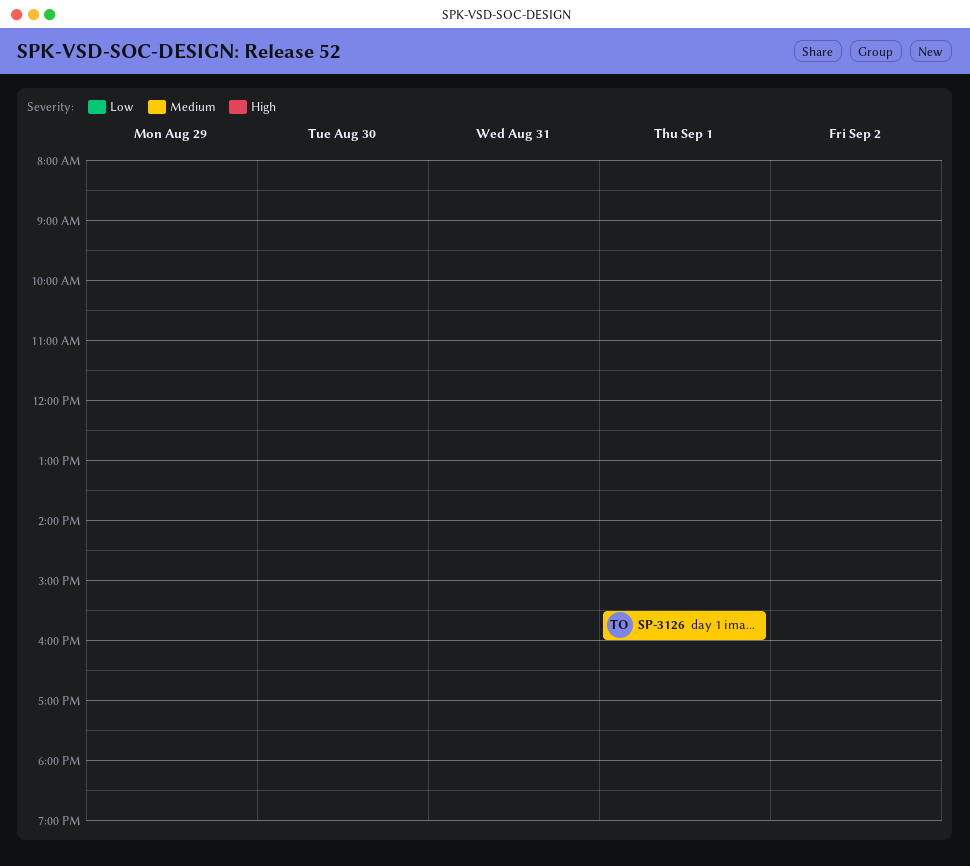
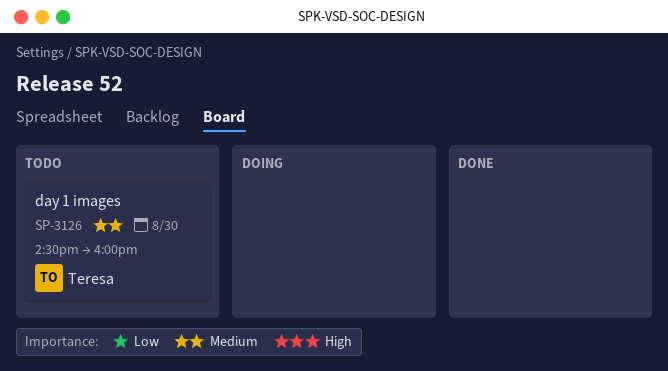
SP-3126, day: Sep 1 -> Aug 30
SP-3126, begins: 15:30 -> 14:30

